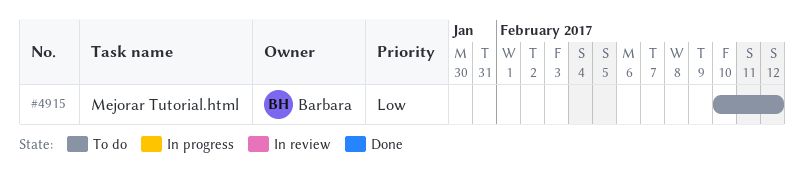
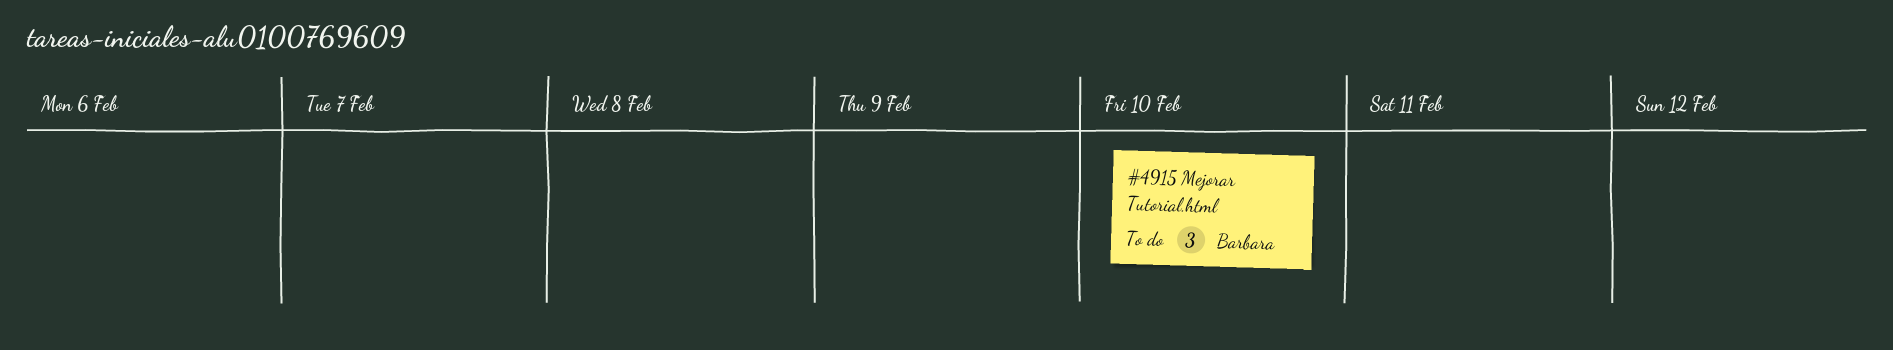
#4915, due: Feb 12 -> Feb 10

